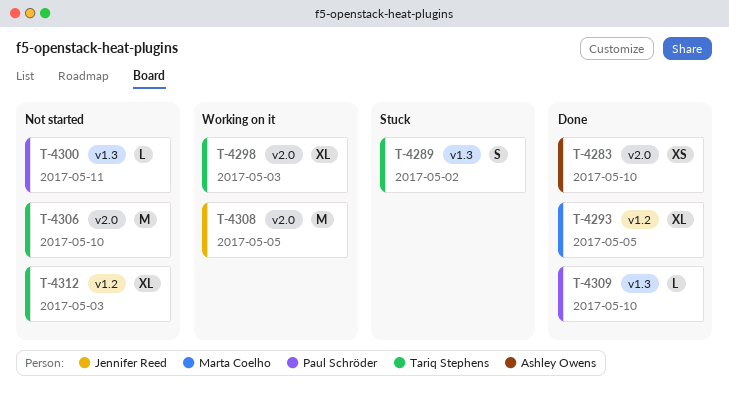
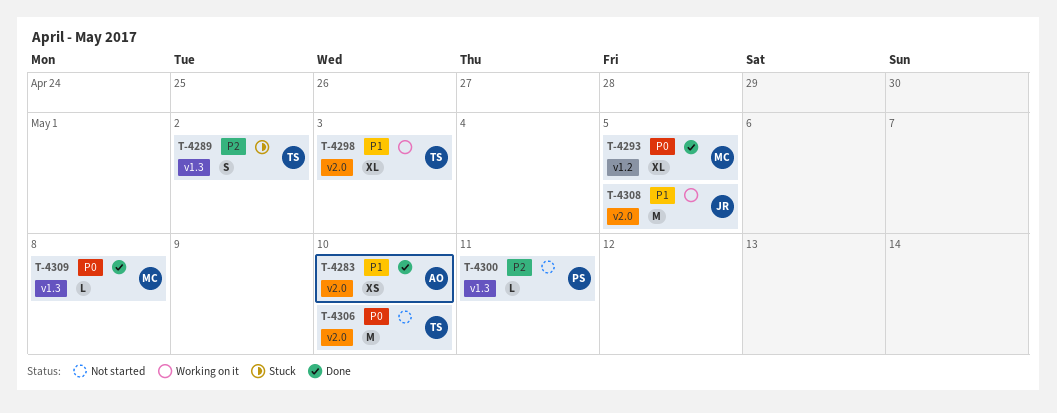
T-4309, owner: Paul Schröder -> Marta Coelho
T-4309, due: May 10 -> May 8
T-4312: present -> none

